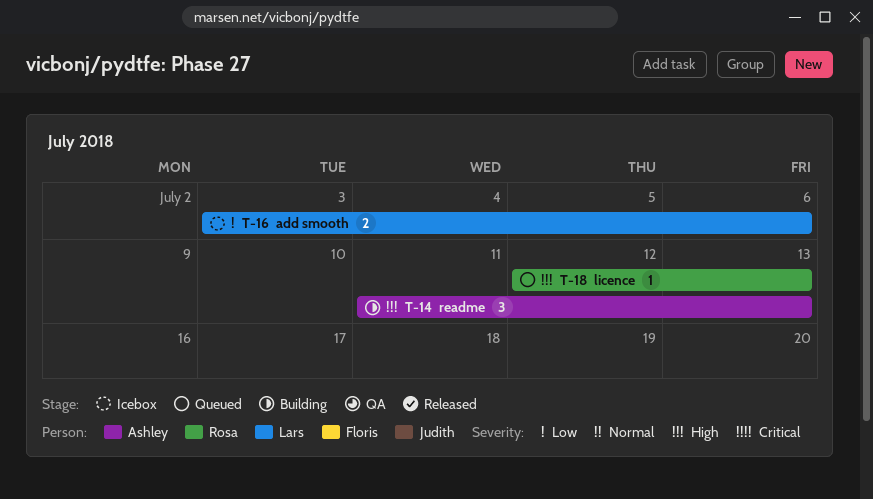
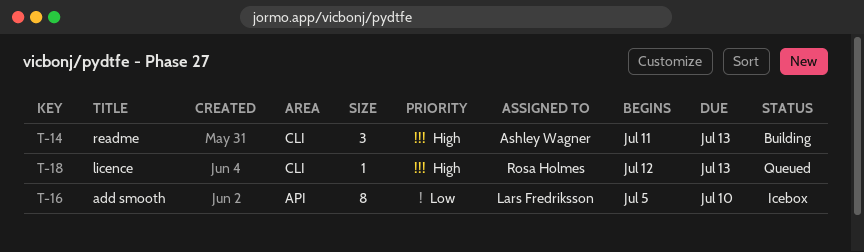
T-16, estimate: 2 -> 8
T-16, start: Jul 3 -> Jul 5
T-16, due: Jul 6 -> Jul 10

